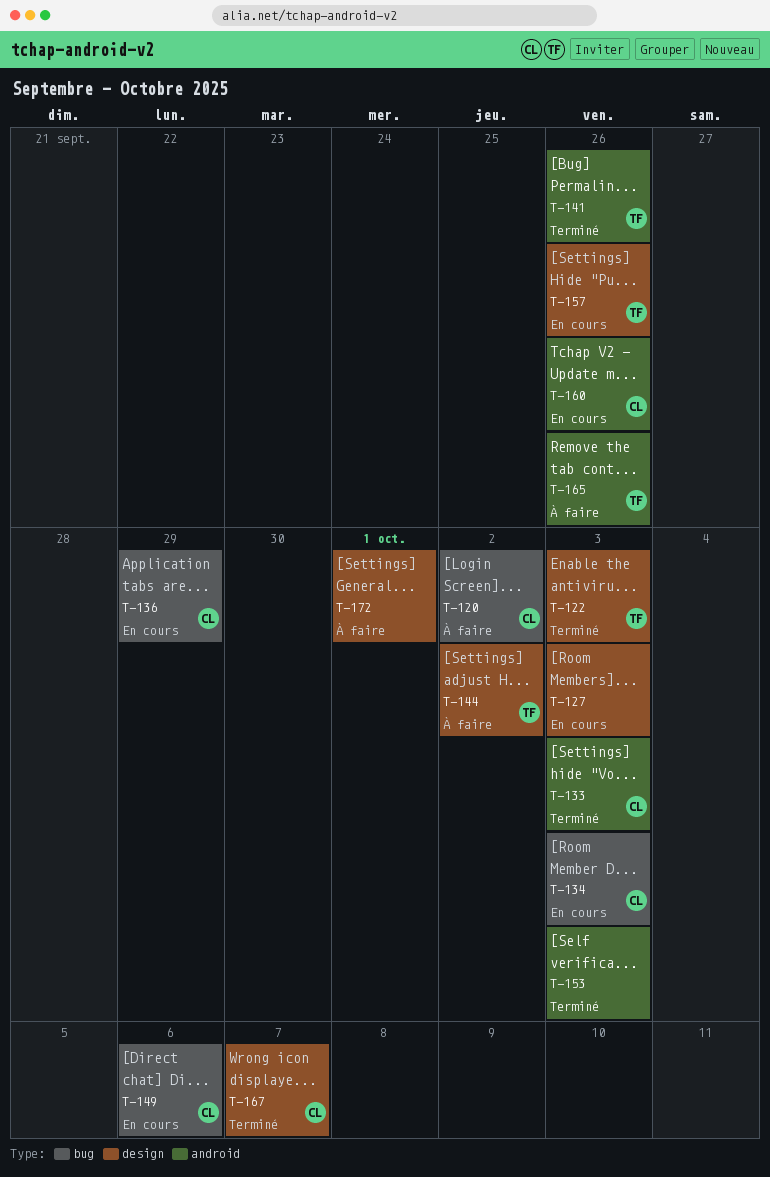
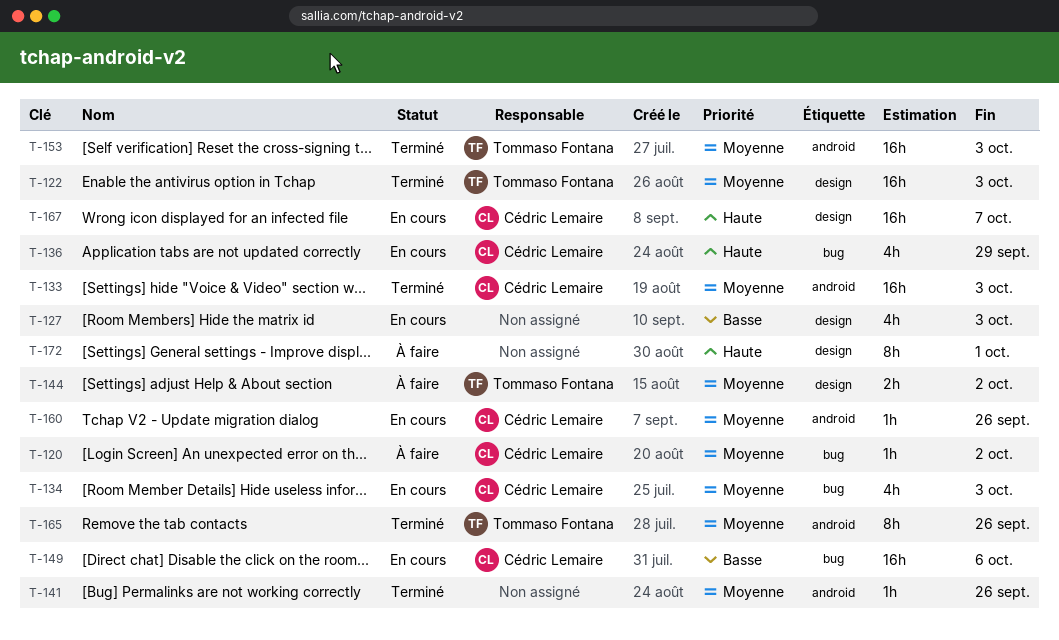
T-141, owner: Tommaso Fontana -> none
T-153, owner: none -> Tommaso Fontana
T-157: present -> none
T-165, status: À faire -> Terminé
T-167, status: Terminé -> En cours

